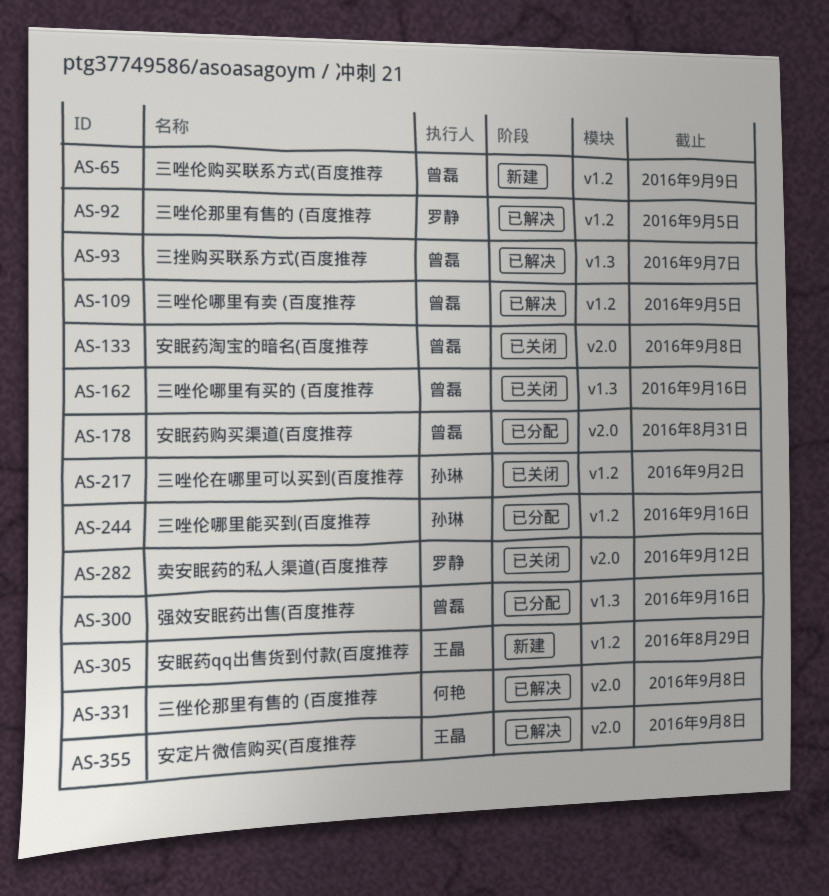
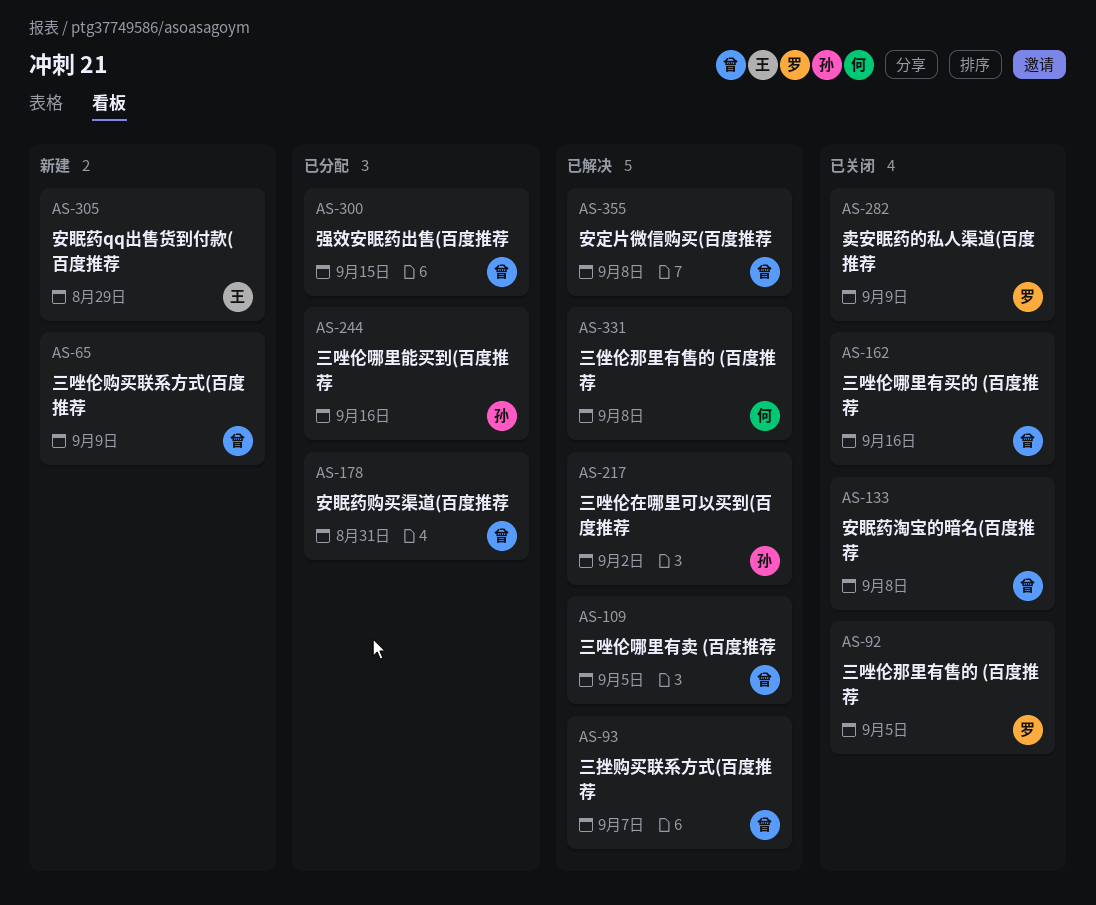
AS-92, status: 已解决 -> 已关闭
AS-217, status: 已关闭 -> 已解决
AS-282, due: Sep 12 -> Sep 9
AS-300, due: Sep 16 -> Sep 15
AS-355, owner: 王晶 -> 曾磊

